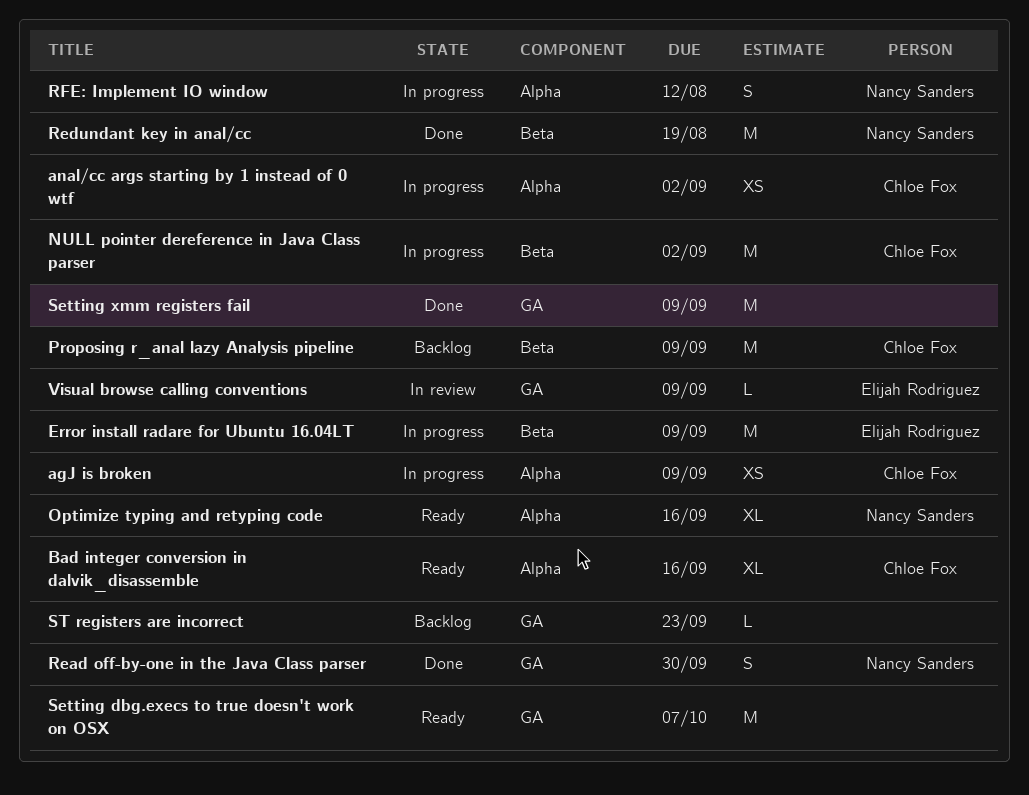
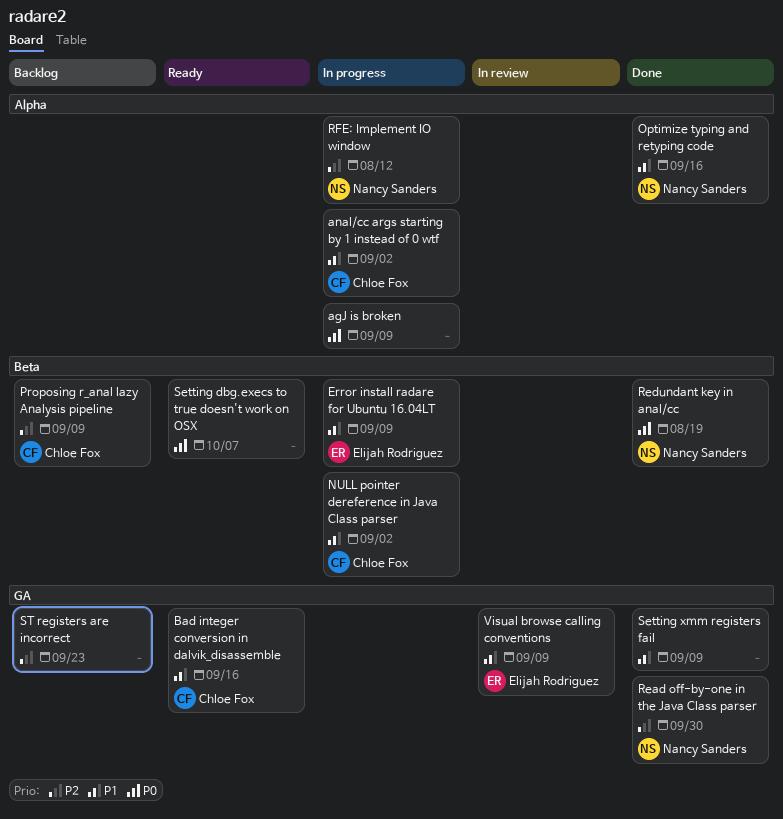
agJ is broken, owner: Chloe Fox -> none
Bad integer conversion in dalvik_disassemble, label: Alpha -> GA
Optimize typing and retyping code, status: Ready -> Done
Setting dbg.execs to true doesn't work on OSX, label: GA -> Beta

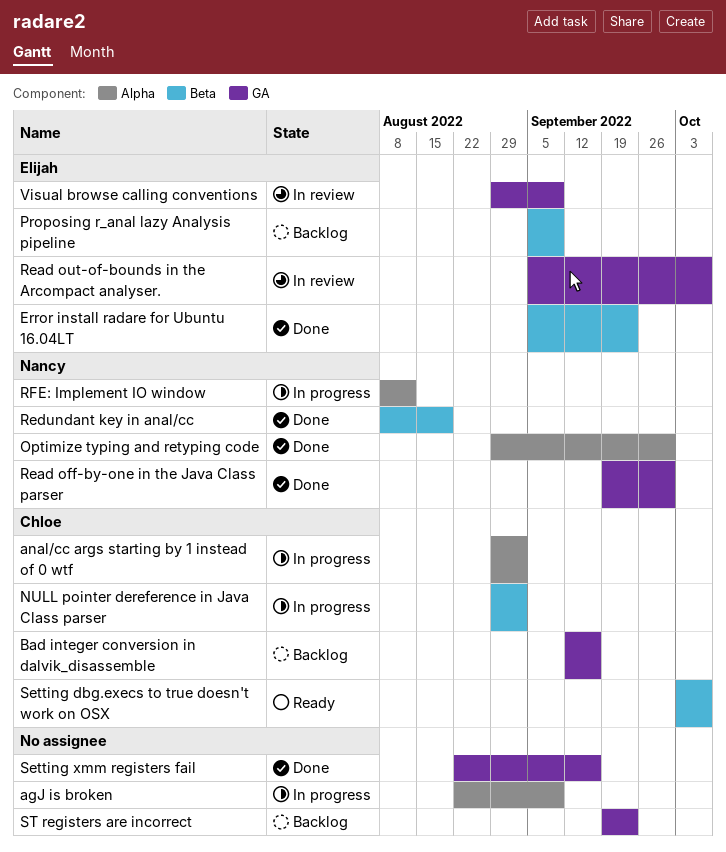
Bad integer conversion in dalvik_disassemble, status: Ready -> Backlog
Error install radare for Ubuntu 16.04LT, status: In progress -> Done
Error install radare for Ubuntu 16.04LT, due: Sep 9 -> Sep 23
Optimize typing and retyping code, due: Sep 16 -> Sep 30
Proposing r_anal lazy Analysis pipeline, owner: Chloe Fox -> Elijah Rodriguez
Read out-of-bounds in the Arcompact analyser.: none -> present
Setting dbg.execs to true doesn't work on OSX, owner: none -> Chloe Fox
Setting xmm registers fail, due: Sep 9 -> Sep 16

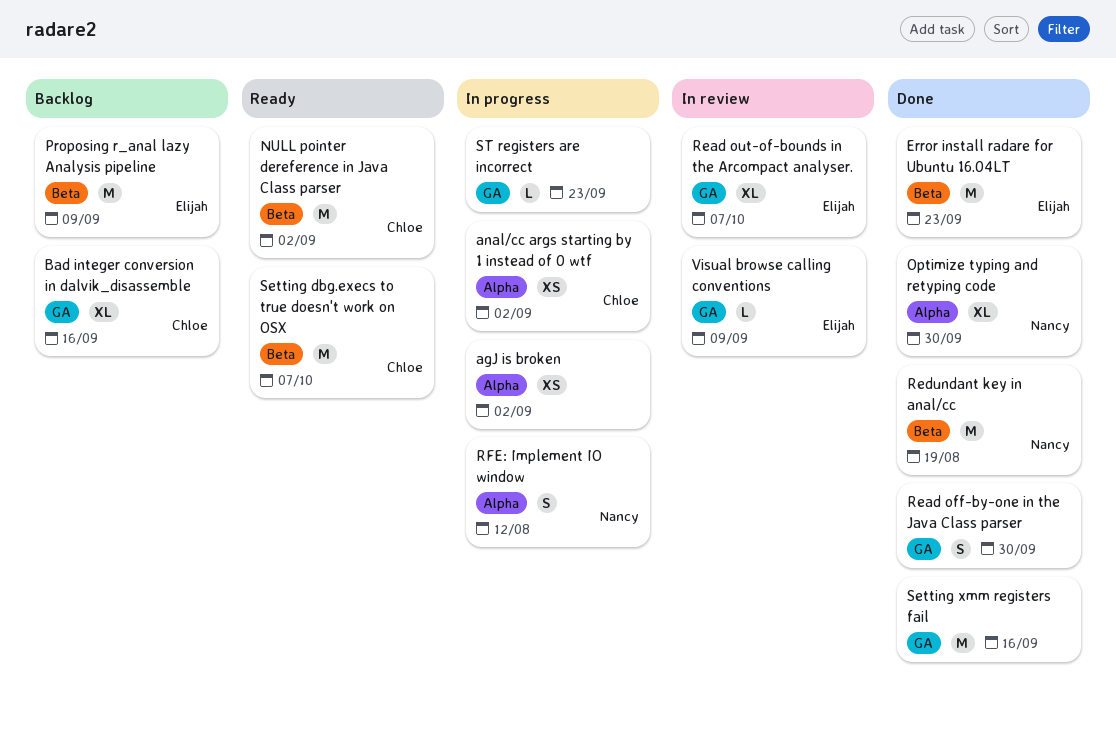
agJ is broken, due: Sep 9 -> Sep 2
NULL pointer dereference in Java Class parser, status: In progress -> Ready
Read off-by-one in the Java Class parser, owner: Nancy -> none
ST registers are incorrect, status: Backlog -> In progress

